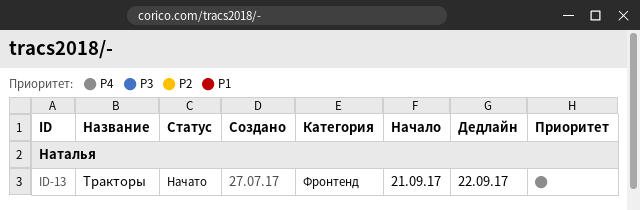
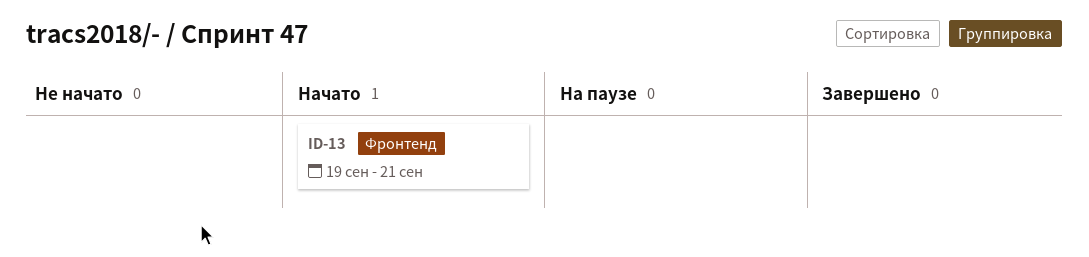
ID-13, start: Sep 21 -> Sep 19
ID-13, due: Sep 22 -> Sep 21

